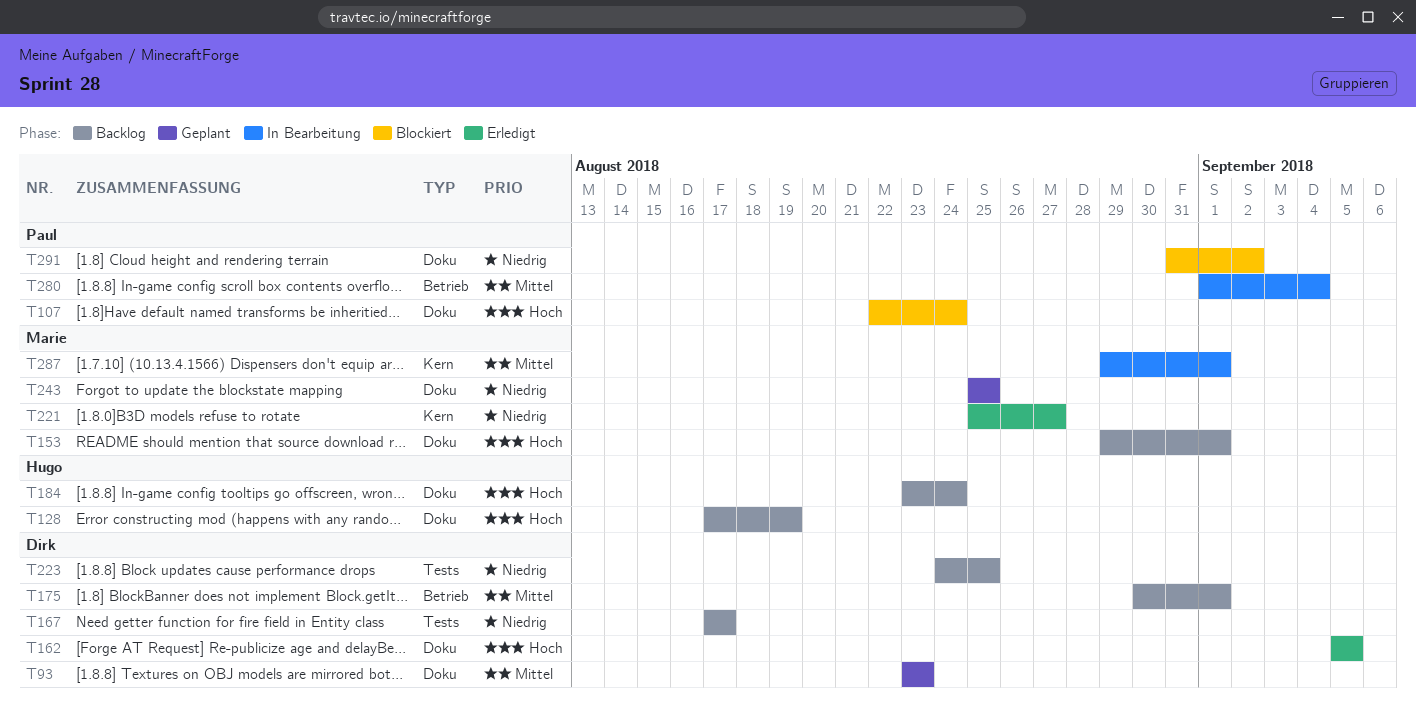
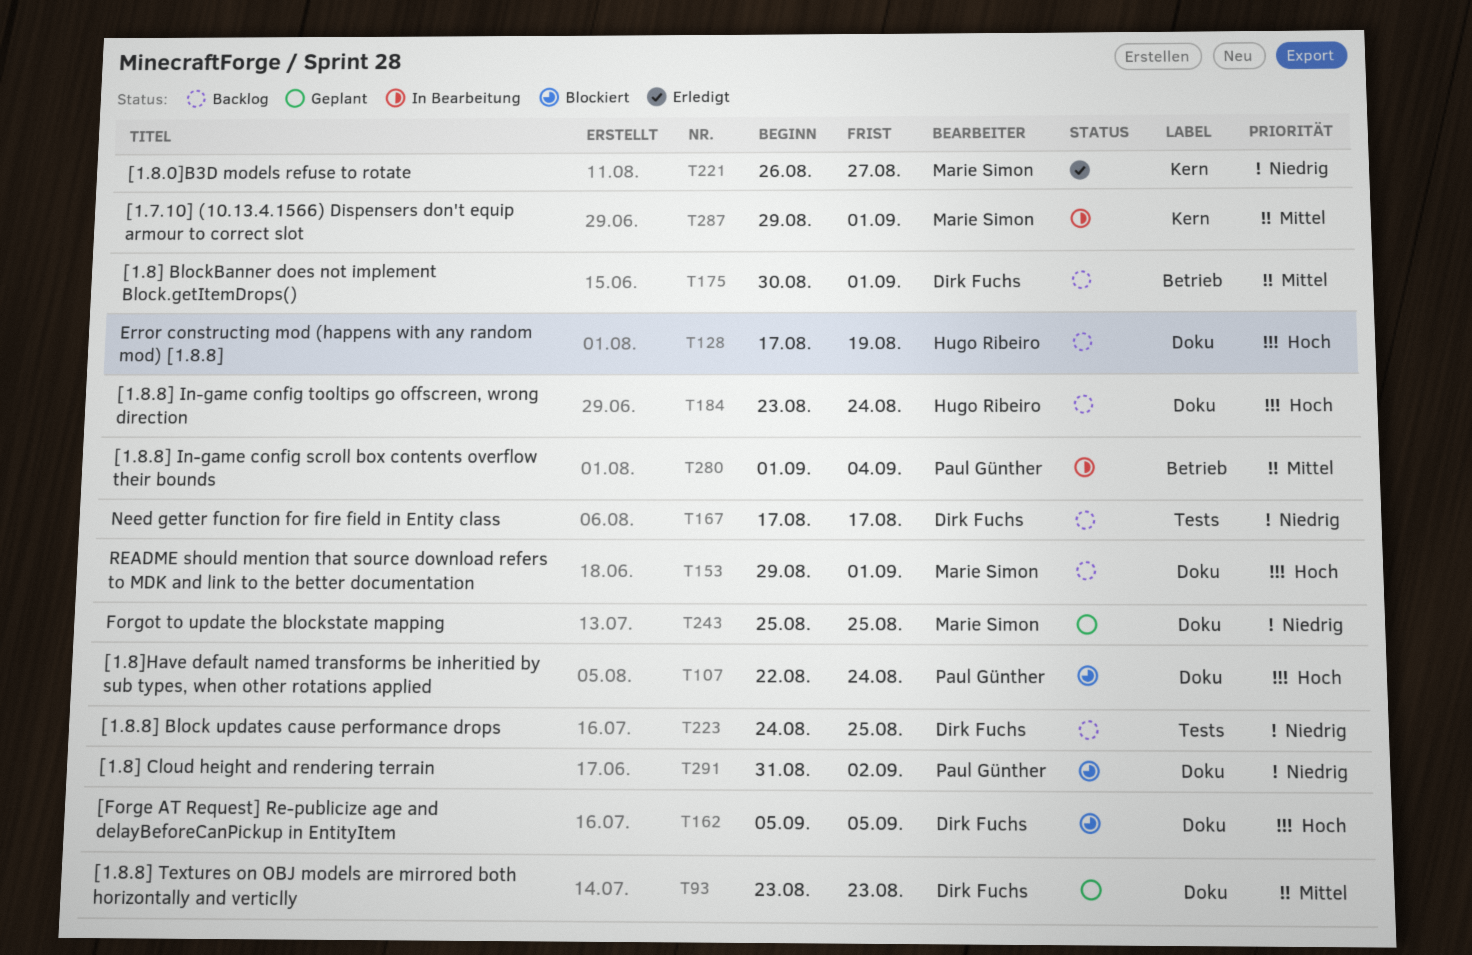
T162, status: Erledigt -> Blockiert
T221, start: Aug 25 -> Aug 26

